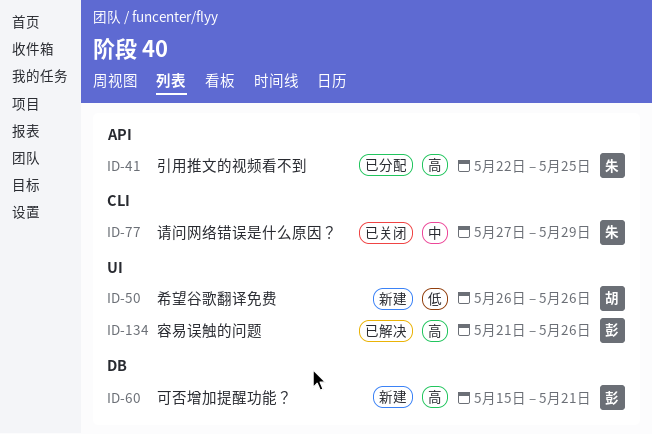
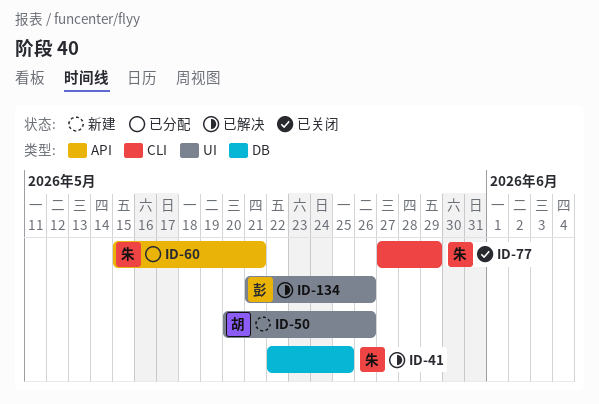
ID-41, status: 已分配 -> 已解决
ID-41, label: API -> DB
ID-50, start: May 26 -> May 20
ID-60, status: 新建 -> 已分配
ID-60, owner: 彭 -> 朱
ID-60, label: DB -> API

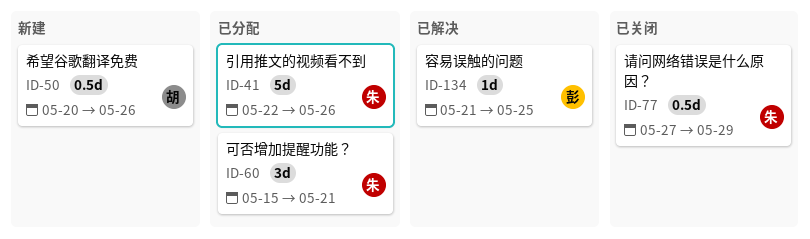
ID-41, status: 已解决 -> 已分配
ID-41, due: May 25 -> May 26
ID-134, due: May 26 -> May 25

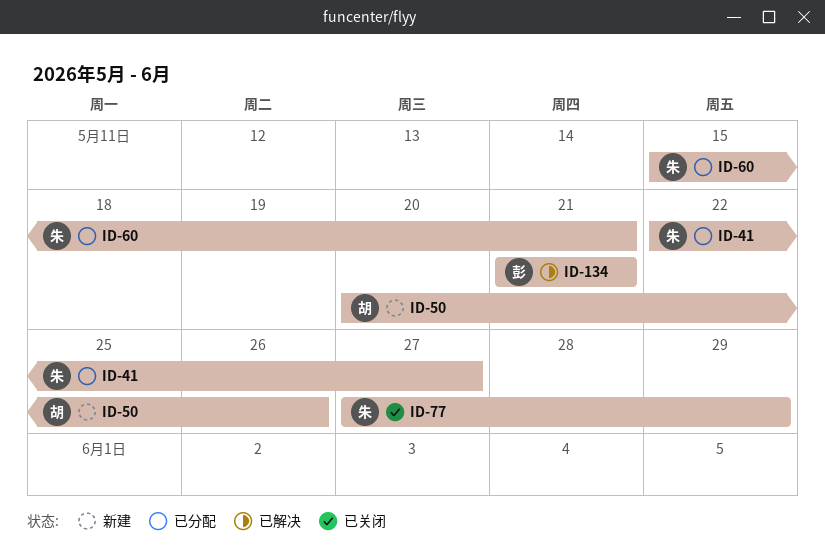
ID-41, due: May 26 -> May 27
ID-134, due: May 25 -> May 21

